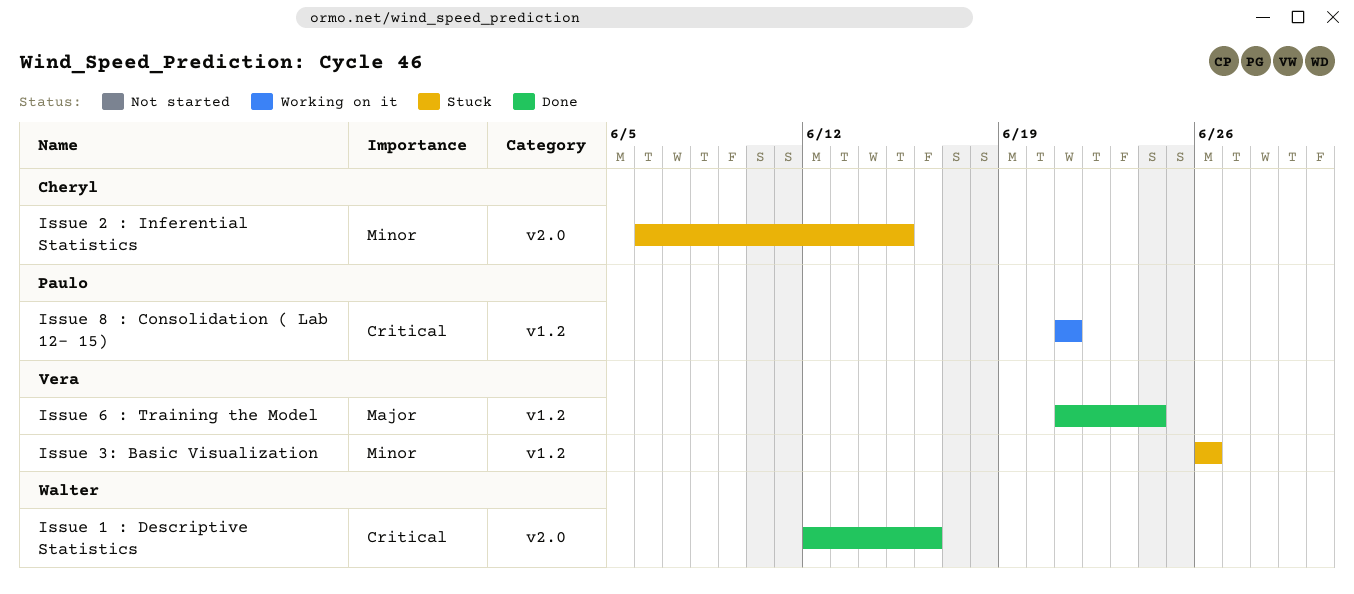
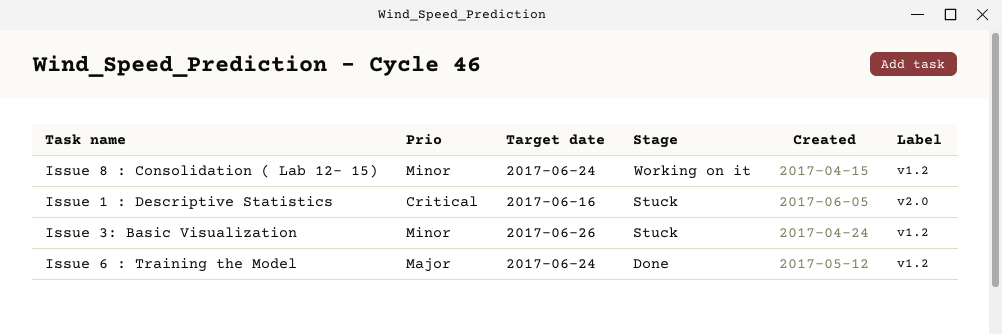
Issue 1 : Descriptive Statistics, status: Done -> Stuck
Issue 2 : Inferential Statistics: present -> none
Issue 8 : Consolidation ( Lab 12- 15), priority: Critical -> Minor
Issue 8 : Consolidation ( Lab 12- 15), due: Jun 21 -> Jun 24

